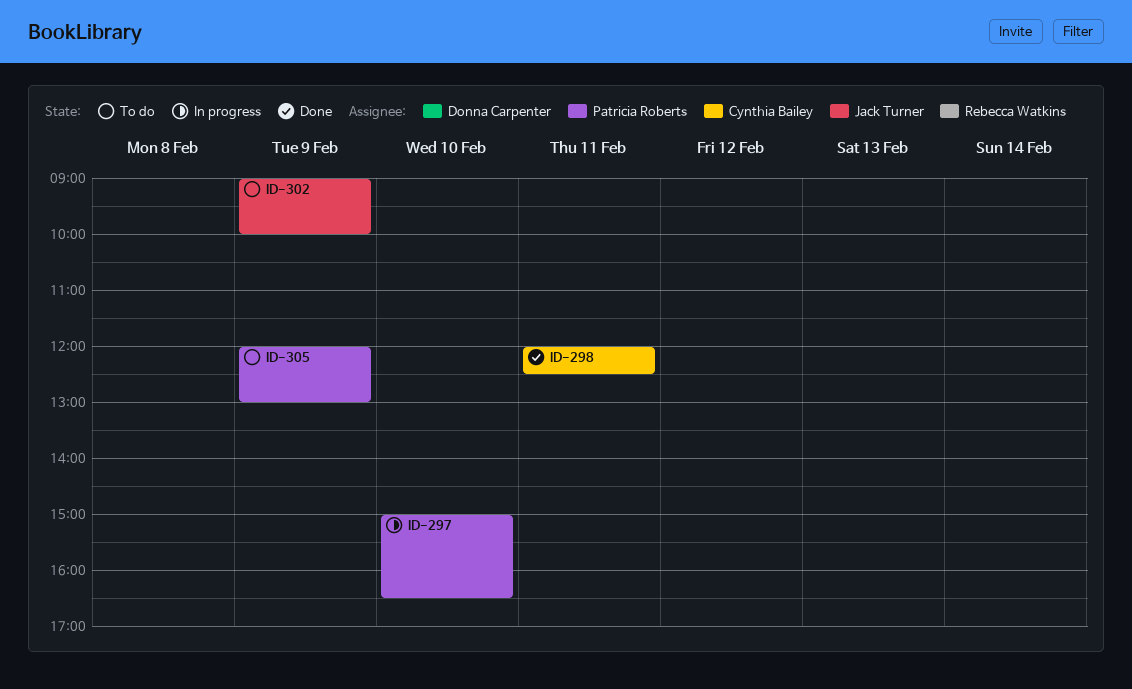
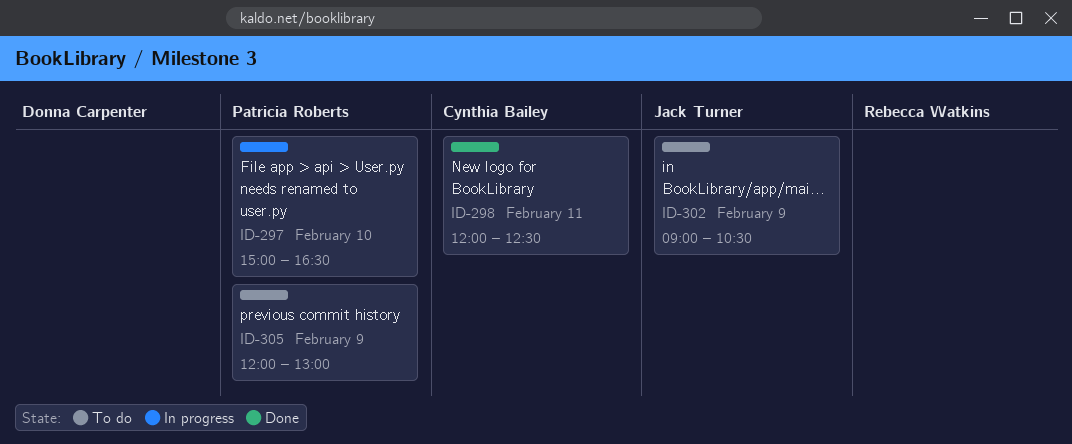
ID-302, ends: 10:00 -> 10:30

